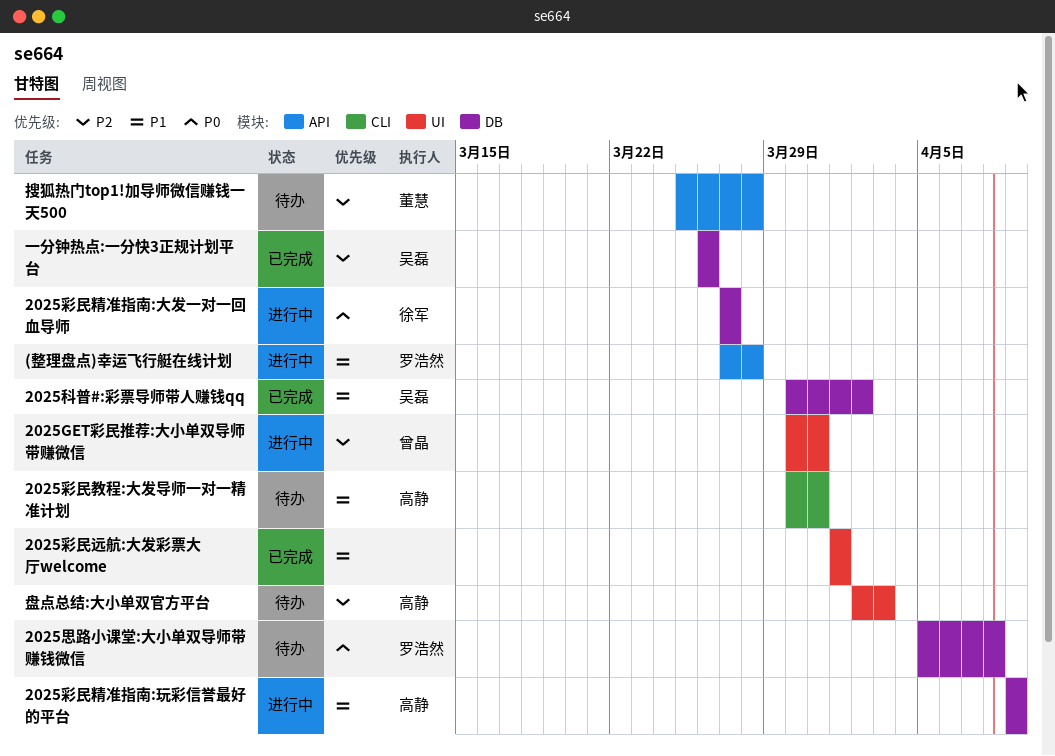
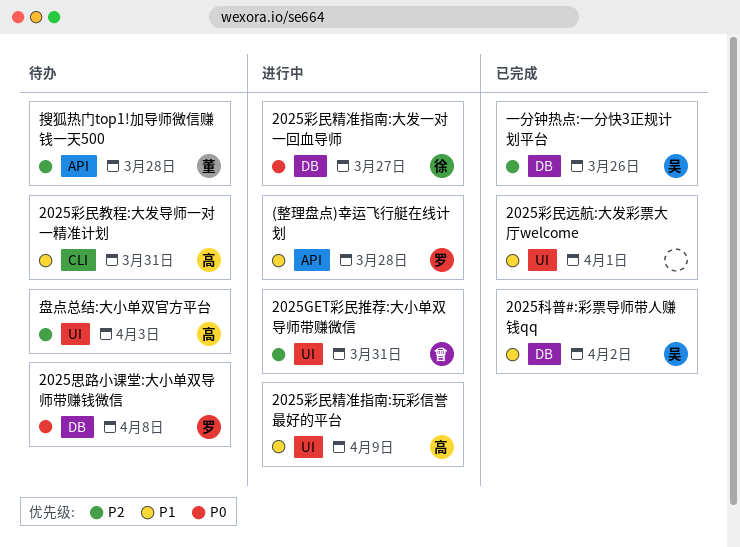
2025彩民精准指南:玩彩信誉最好的平台, label: DB -> UI

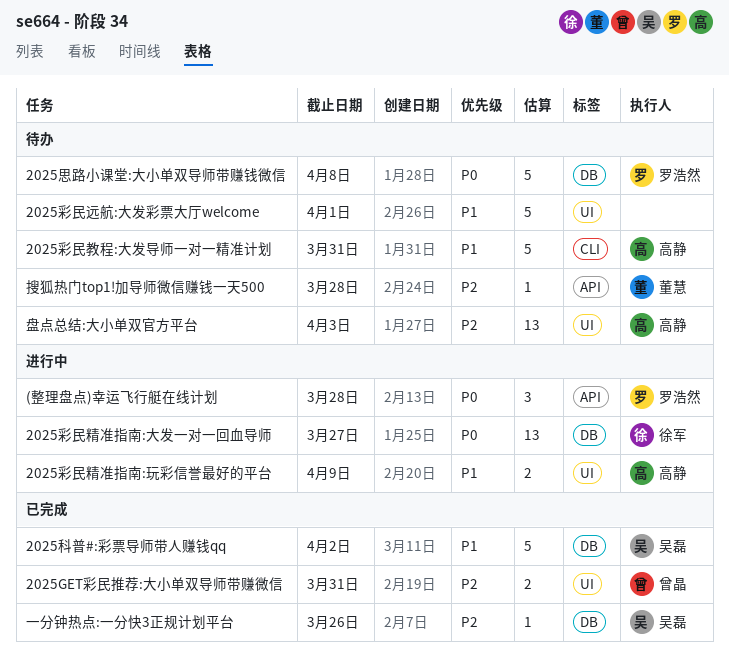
(整理盘点)幸运飞行艇在线计划, priority: P1 -> P0
2025GET彩民推荐:大小单双导师带赚微信, status: 进行中 -> 已完成
2025彩民远航:大发彩票大厅welcome, status: 已完成 -> 待办

